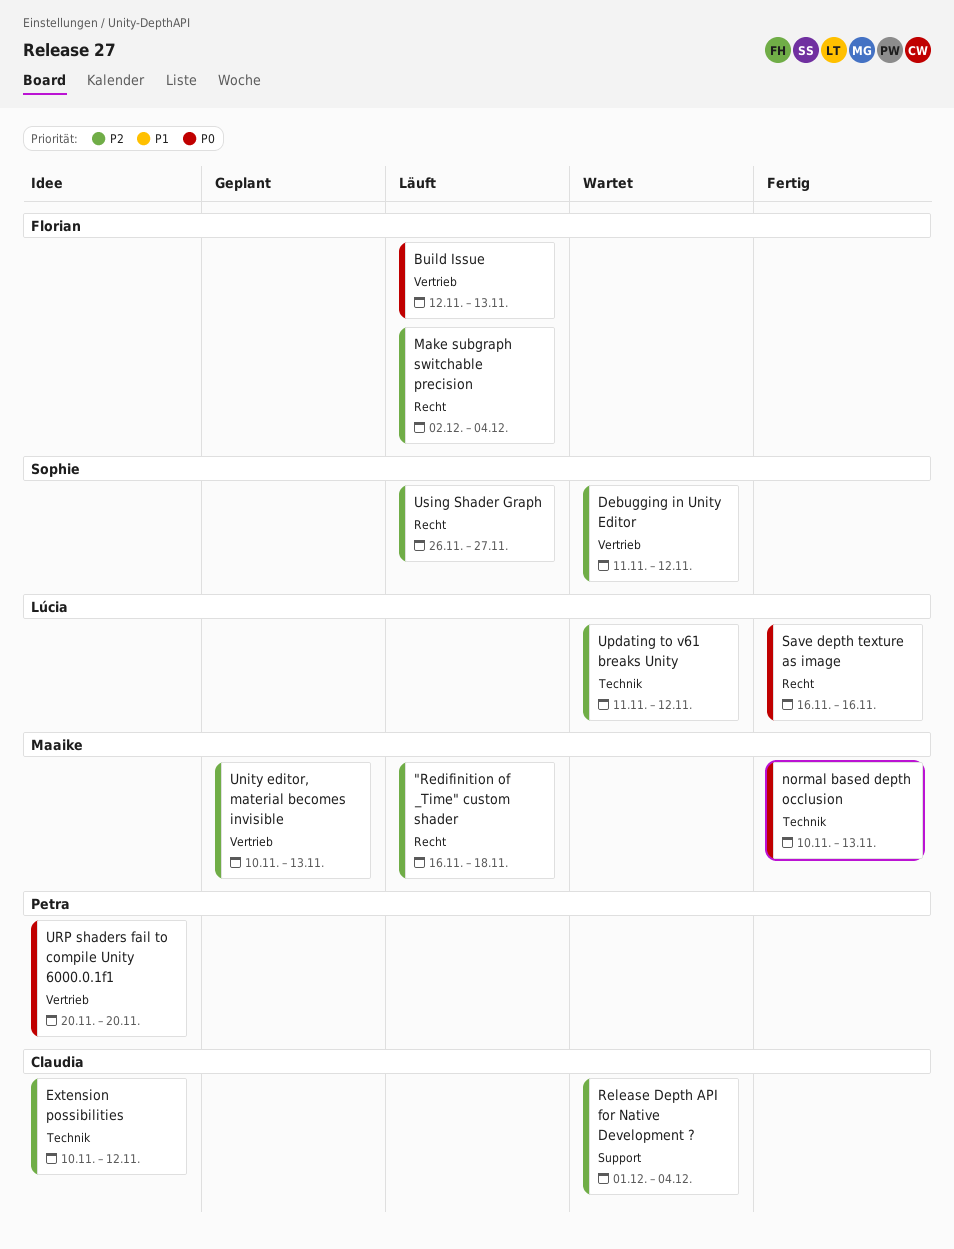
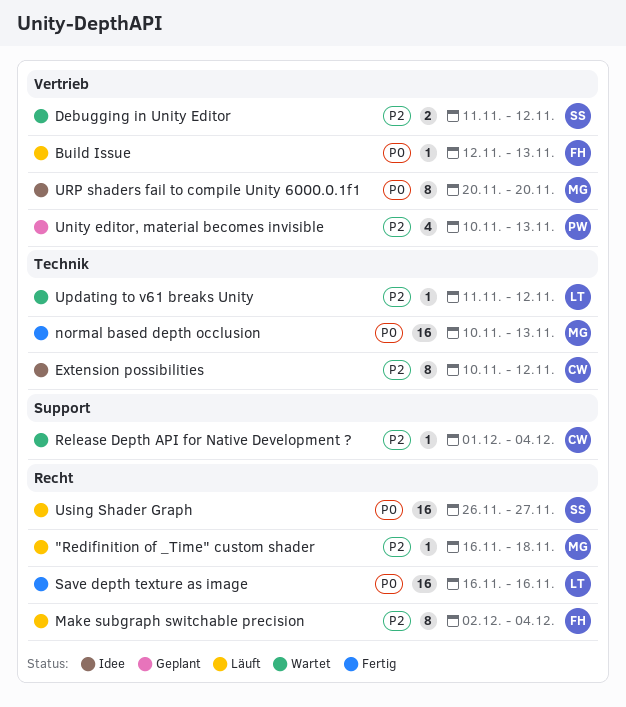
Unity editor, material becomes invisible, owner: Maaike -> Petra
URP shaders fail to compile Unity 6000.0.1f1, owner: Petra -> Maaike
Using Shader Graph, priority: P2 -> P0

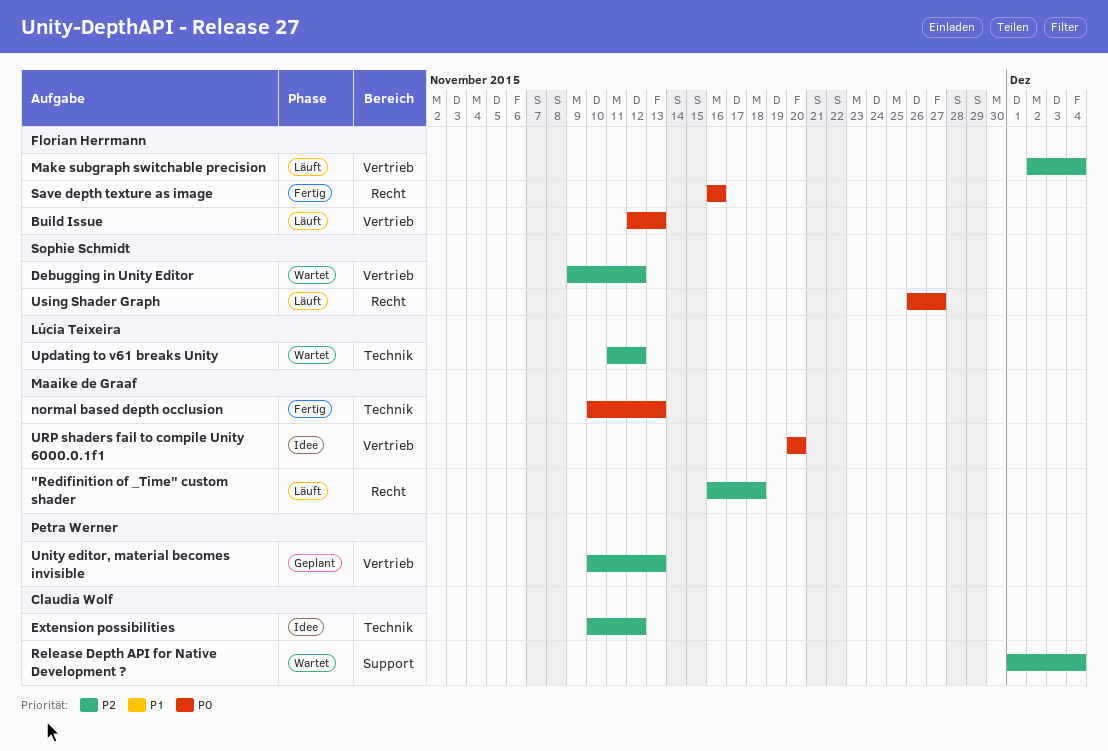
Debugging in Unity Editor, start: Nov 11 -> Nov 9
Make subgraph switchable precision, label: Recht -> Vertrieb
Save depth texture as image, owner: Lúcia Teixeira -> Florian Herrmann

